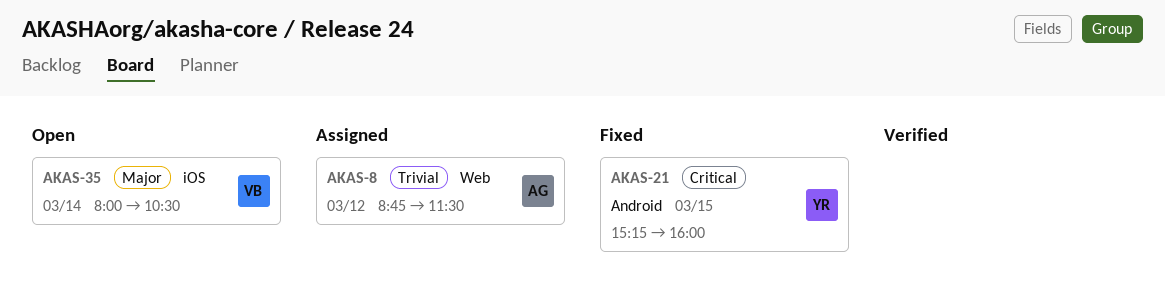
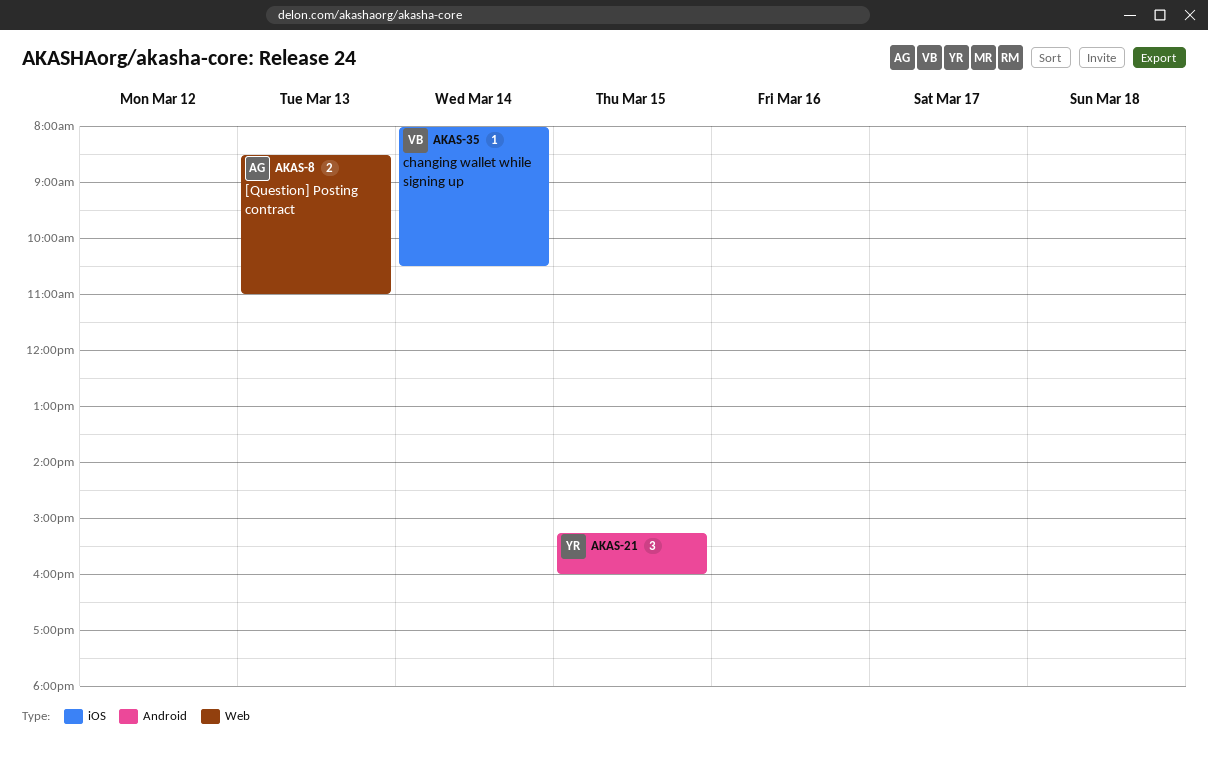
AKAS-8, day: Mar 12 -> Mar 13
AKAS-8, begins: 08:45 -> 08:30
AKAS-8, ends: 11:30 -> 11:00

